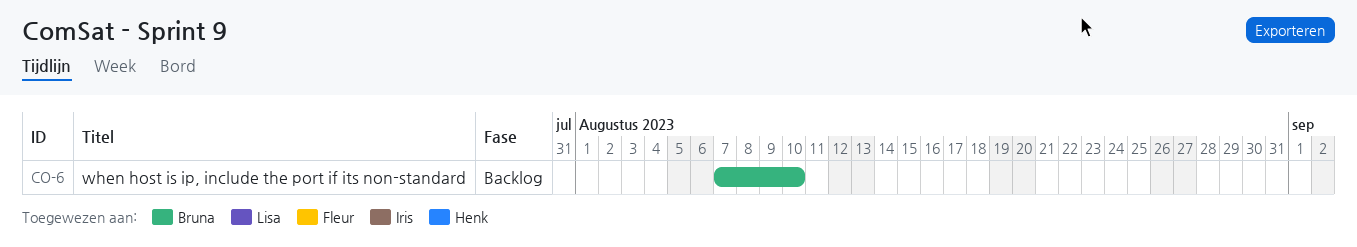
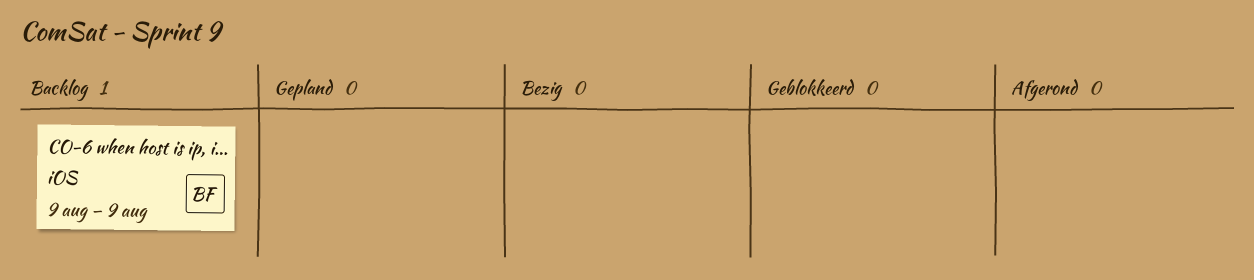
CO-6, start: Aug 7 -> Aug 9
CO-6, due: Aug 10 -> Aug 9

